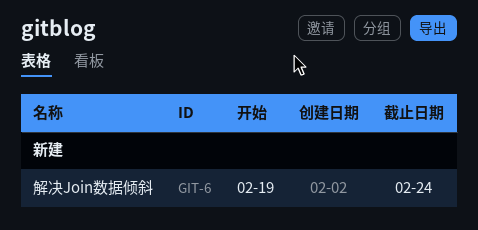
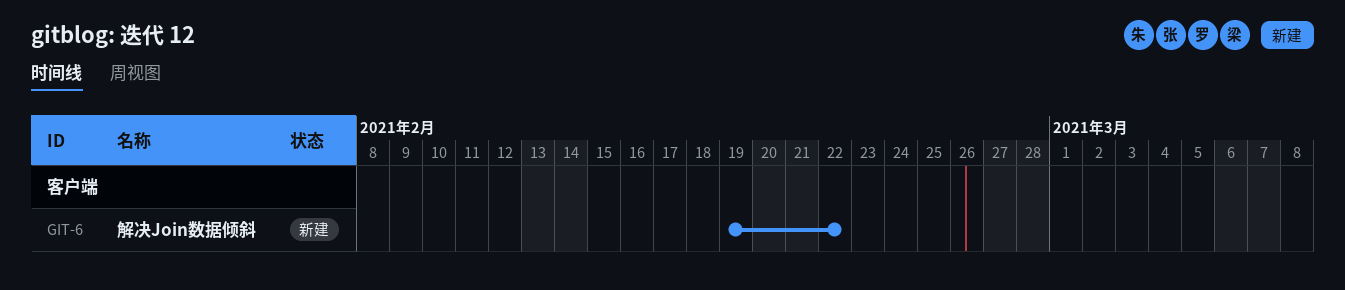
GIT-6, due: Feb 24 -> Feb 22

